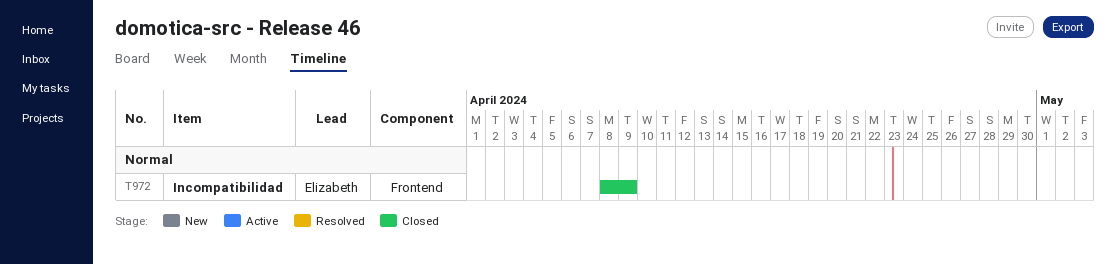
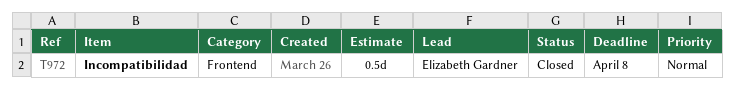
T972, due: Apr 9 -> Apr 8

